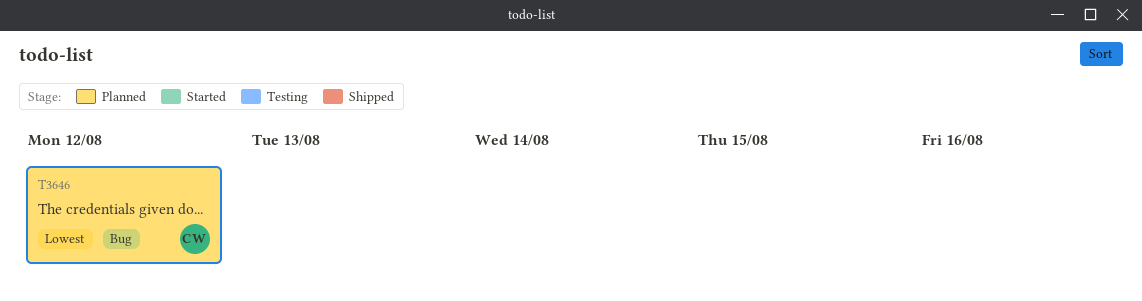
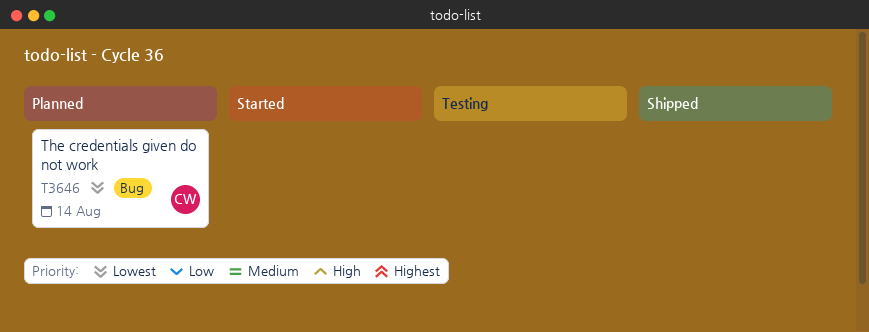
T3646, due: Aug 12 -> Aug 14

